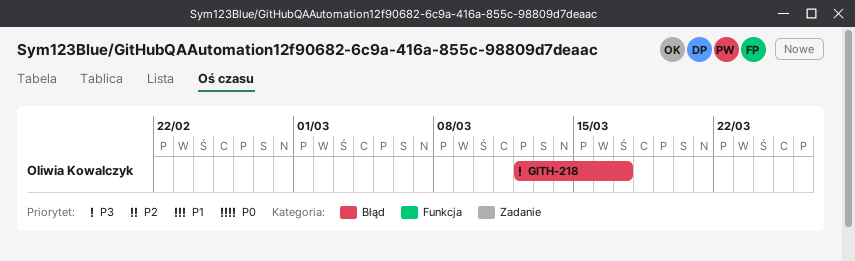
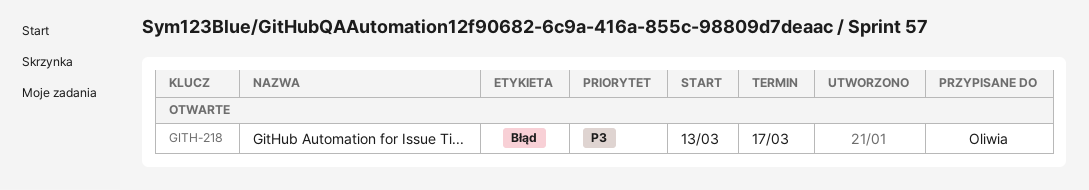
GITH-218, start: Mar 12 -> Mar 13

